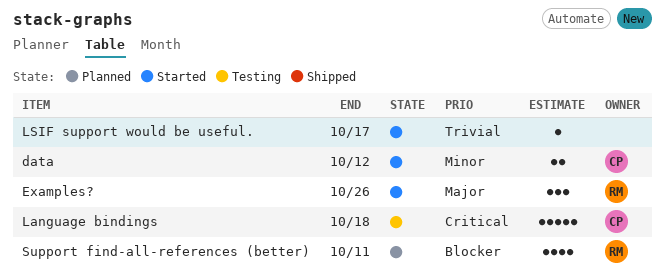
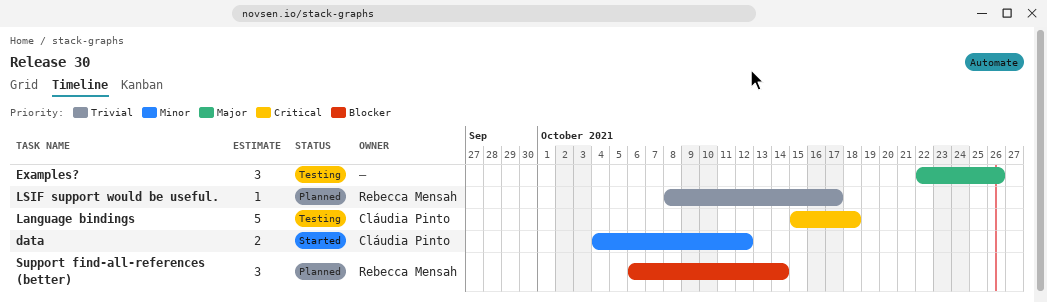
Examples?, status: Started -> Testing
Examples?, owner: Rebecca Mensah -> none
LSIF support would be useful., status: Started -> Planned
LSIF support would be useful., owner: none -> Rebecca Mensah
Support find-all-references (better), estimate: 4 -> 3
Support find-all-references (better), due: Oct 11 -> Oct 14

